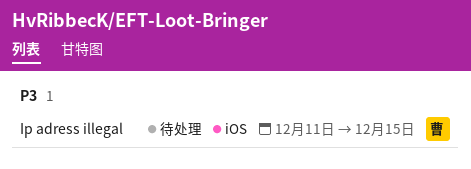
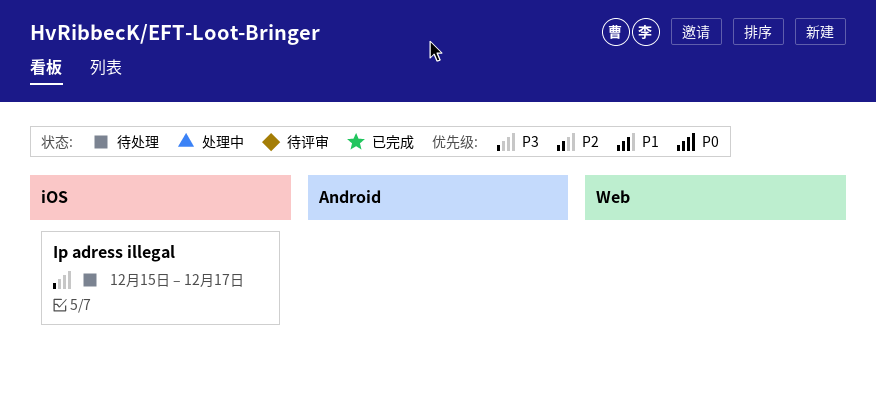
Ip adress illegal, start: Dec 11 -> Dec 15
Ip adress illegal, due: Dec 15 -> Dec 17

